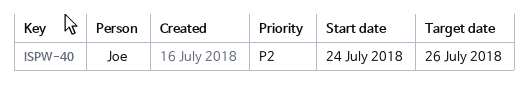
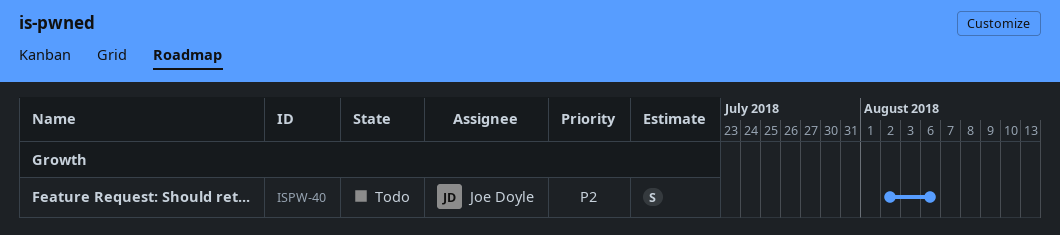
ISPW-40, start: Jul 24 -> Aug 2
ISPW-40, due: Jul 26 -> Aug 6

